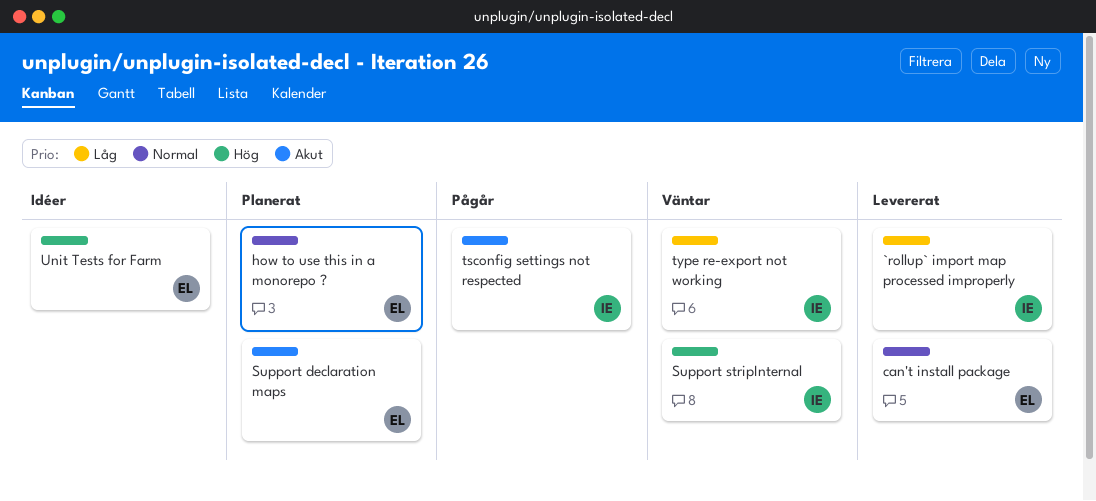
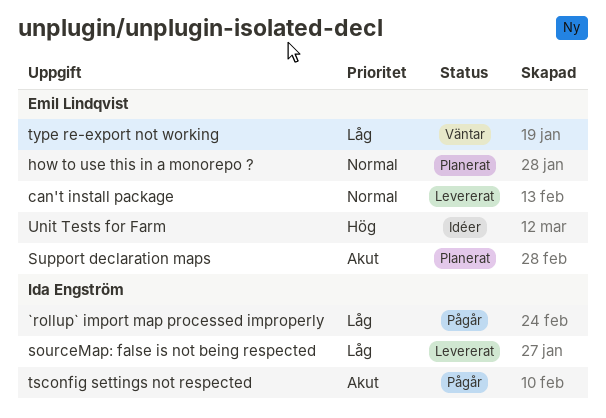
`rollup` import map processed improperly, status: Levererat -> Pågår
sourceMap: false is not being respected: none -> present
Support stripInternal: present -> none
type re-export not working, owner: Ida Engström -> Emil Lindqvist

